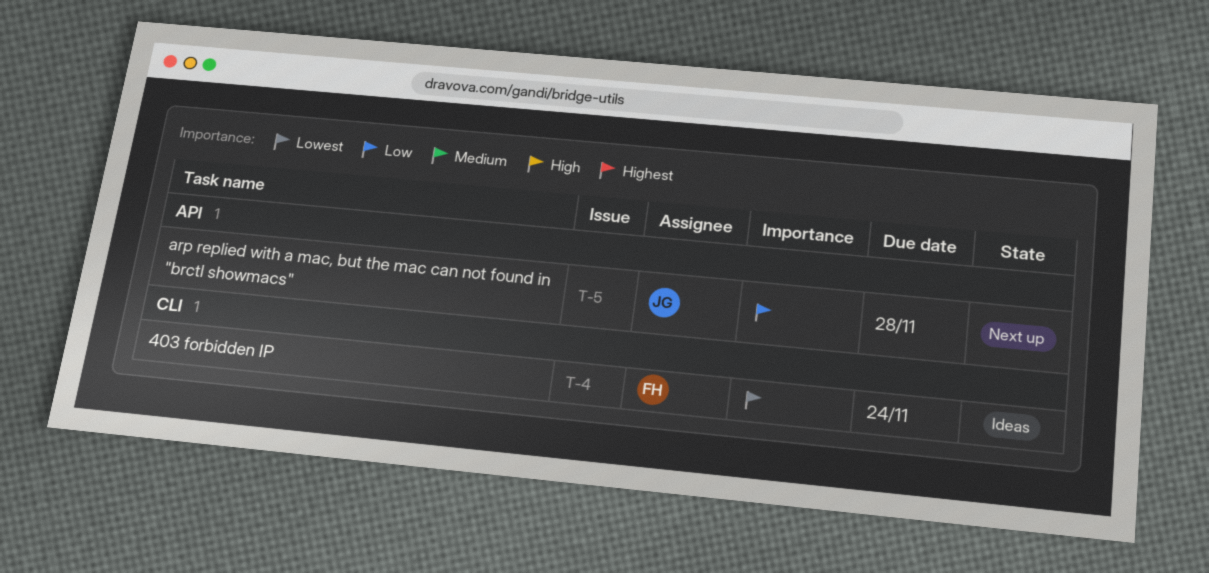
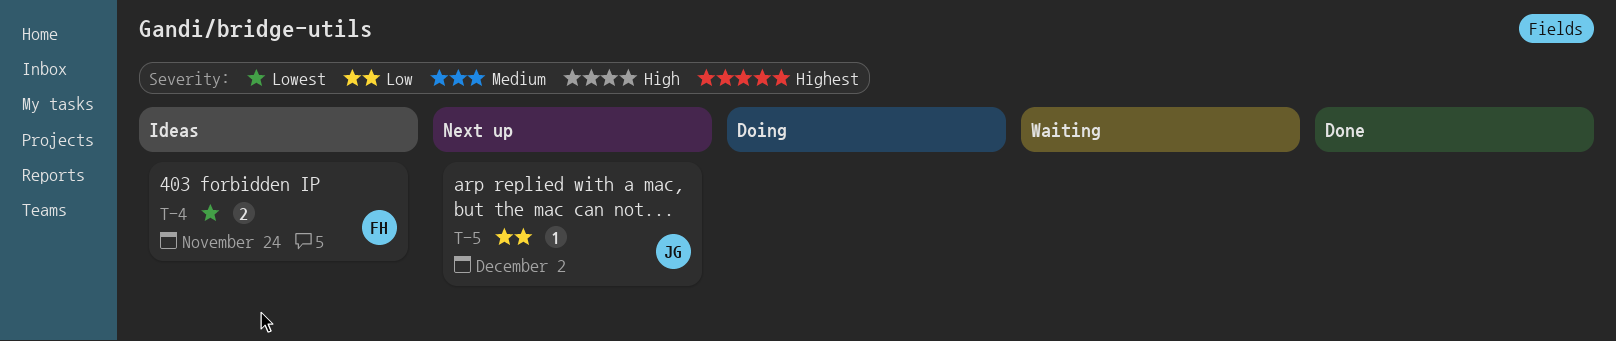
T-5, due: Nov 28 -> Dec 2

